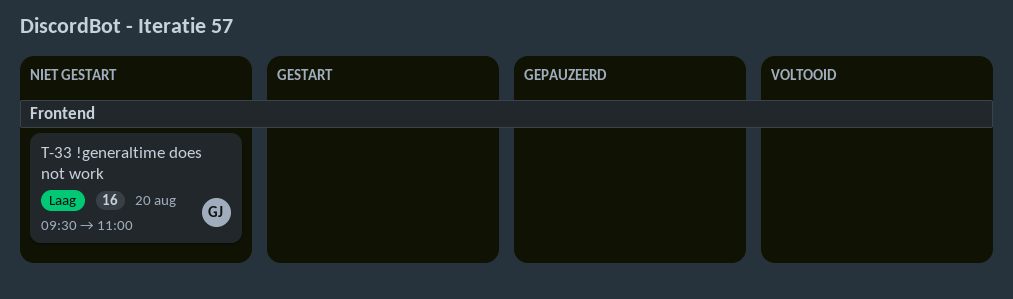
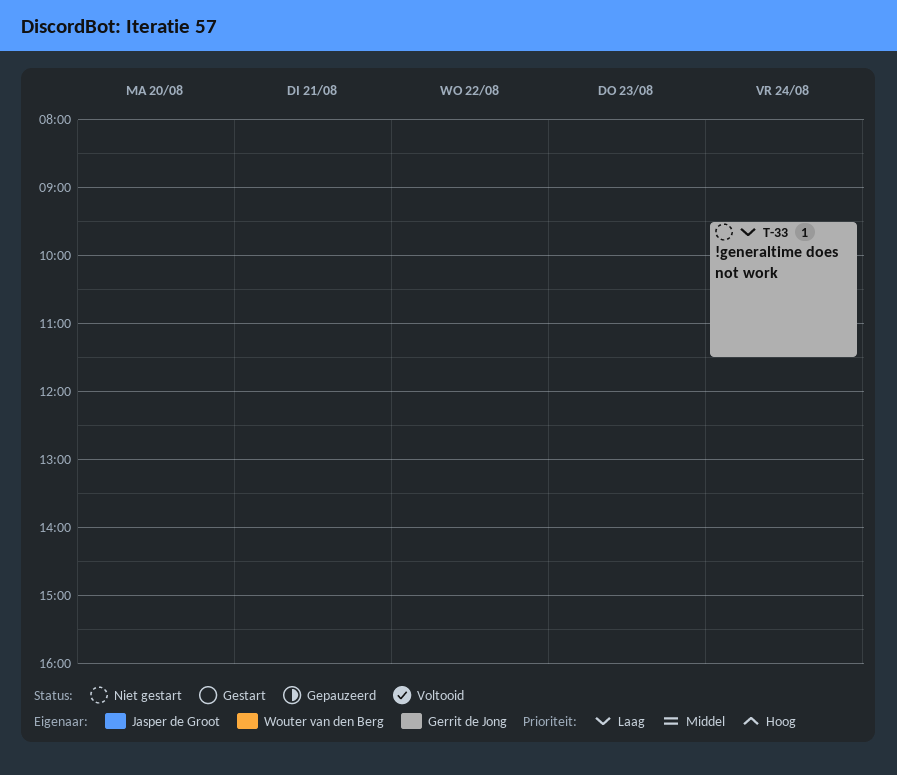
T-33, estimate: 16 -> 1
T-33, day: Aug 20 -> Aug 24
T-33, ends: 11:00 -> 11:30

